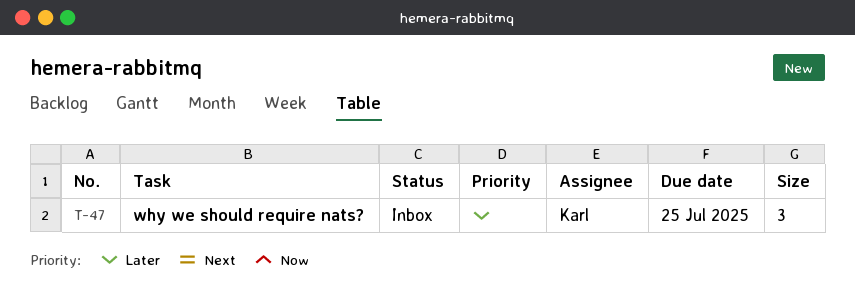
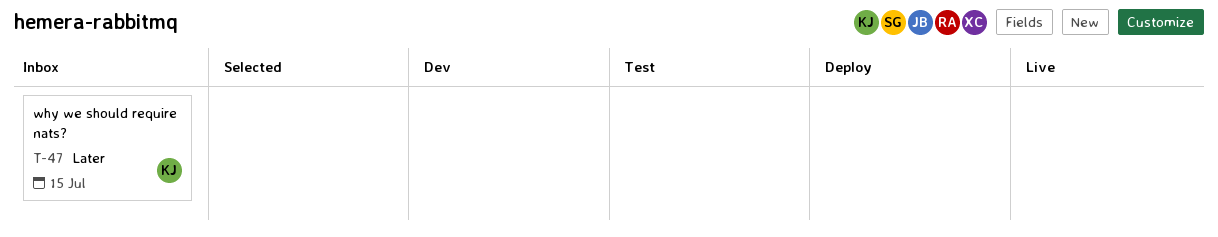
T-47, due: Jul 25 -> Jul 15

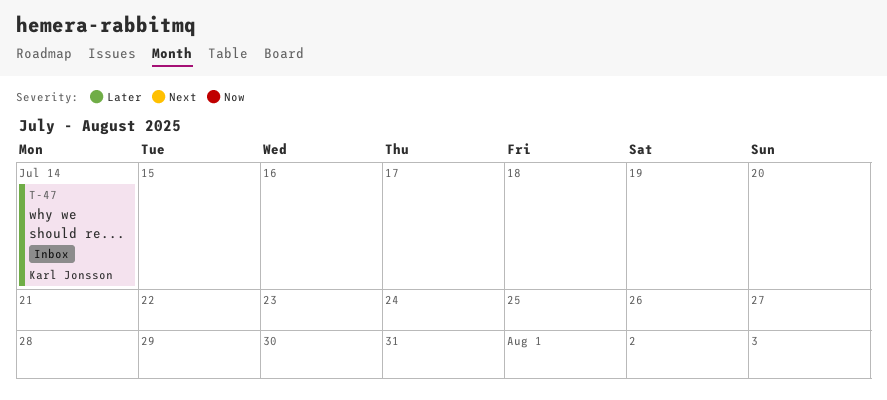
T-47, due: Jul 15 -> Jul 14

